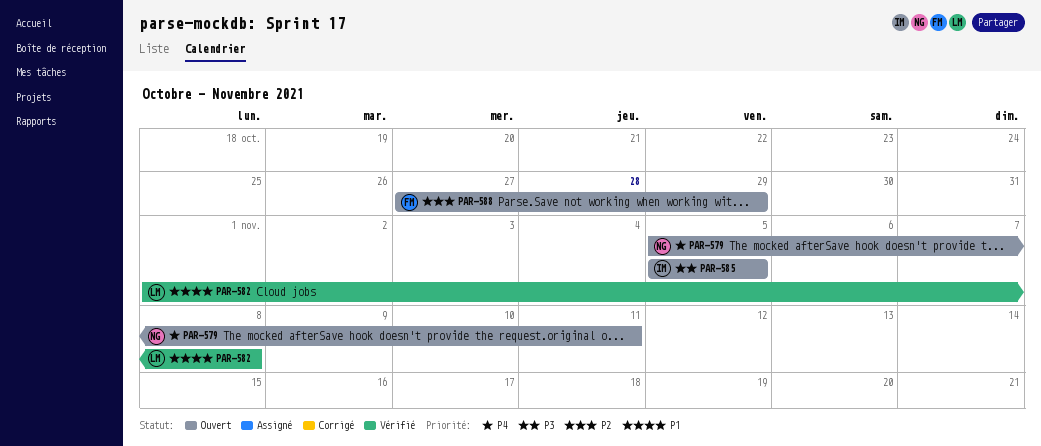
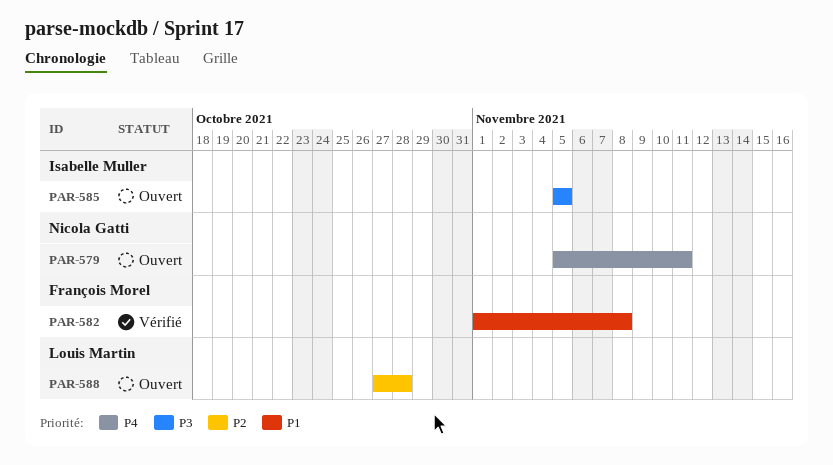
PAR-582, owner: Louis Martin -> François Morel
PAR-588, owner: François Morel -> Louis Martin
PAR-588, due: Oct 29 -> Oct 28

